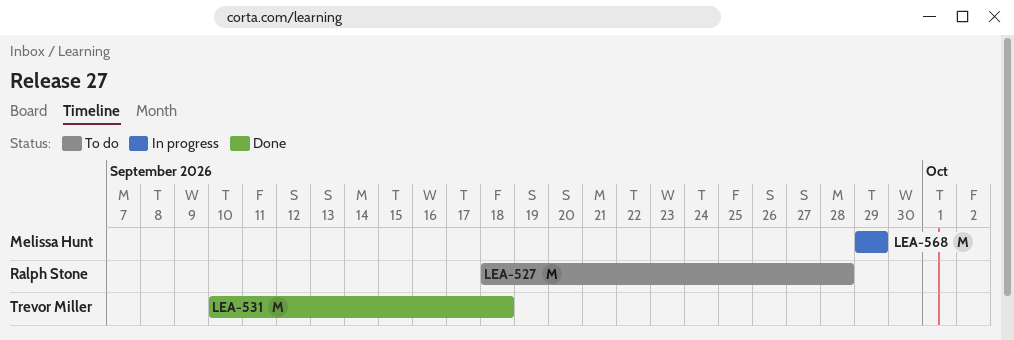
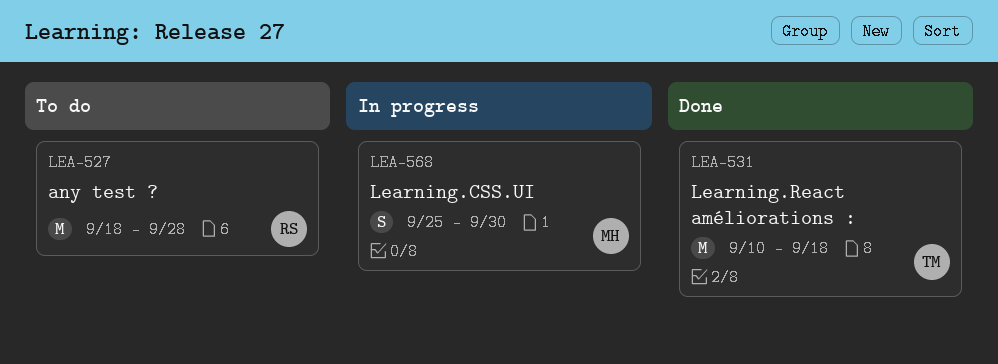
LEA-568, estimate: M -> S
LEA-568, start: Sep 29 -> Sep 25
LEA-568, due: Sep 29 -> Sep 30

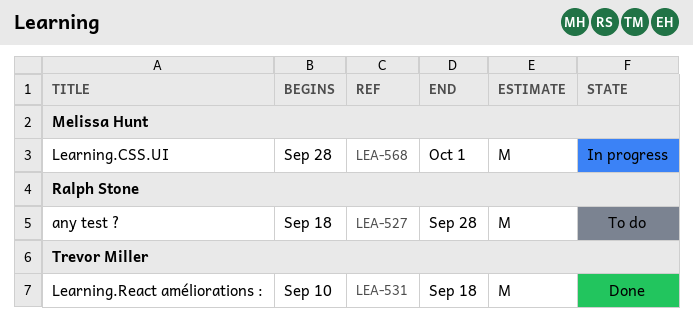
LEA-568, estimate: S -> M
LEA-568, start: Sep 25 -> Sep 28
LEA-568, due: Sep 30 -> Oct 1

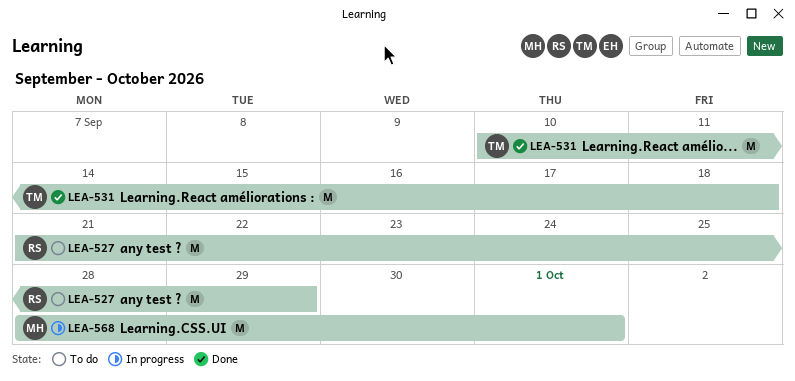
LEA-527, start: Sep 18 -> Sep 21
LEA-527, due: Sep 28 -> Sep 29

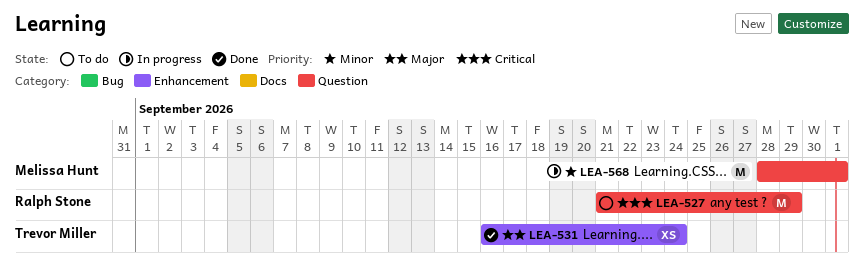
LEA-531, estimate: M -> XS
LEA-531, start: Sep 10 -> Sep 16
LEA-531, due: Sep 18 -> Sep 24

